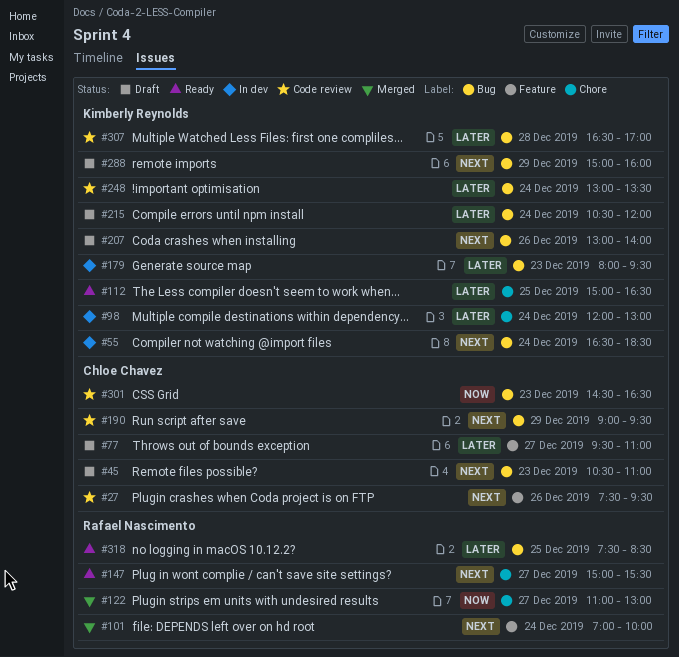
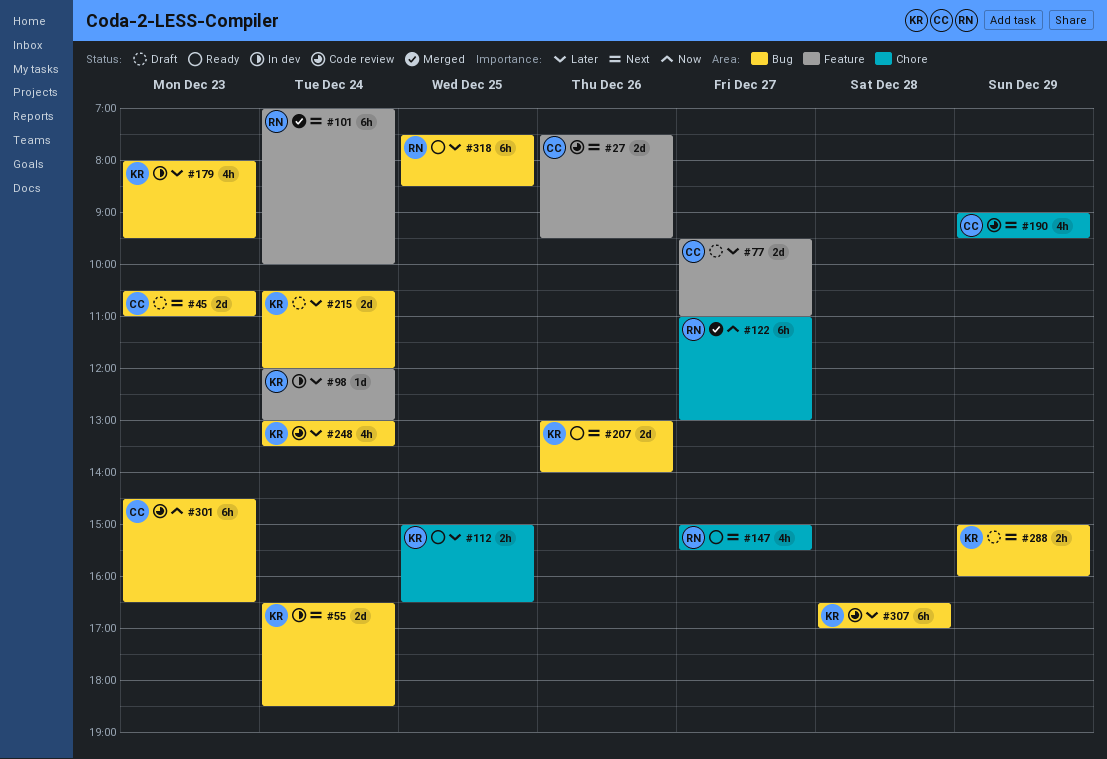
#98, label: Chore -> Feature
#190, label: Bug -> Chore
#207, status: Draft -> Ready

